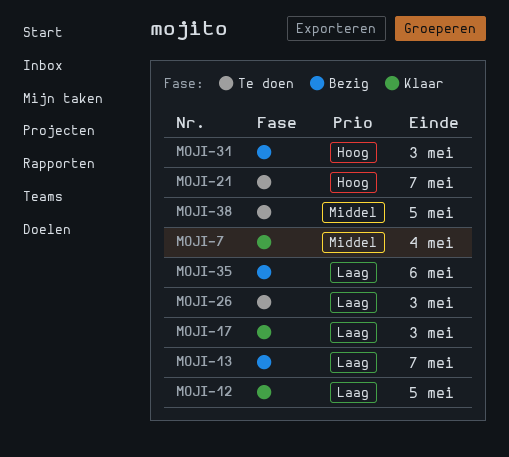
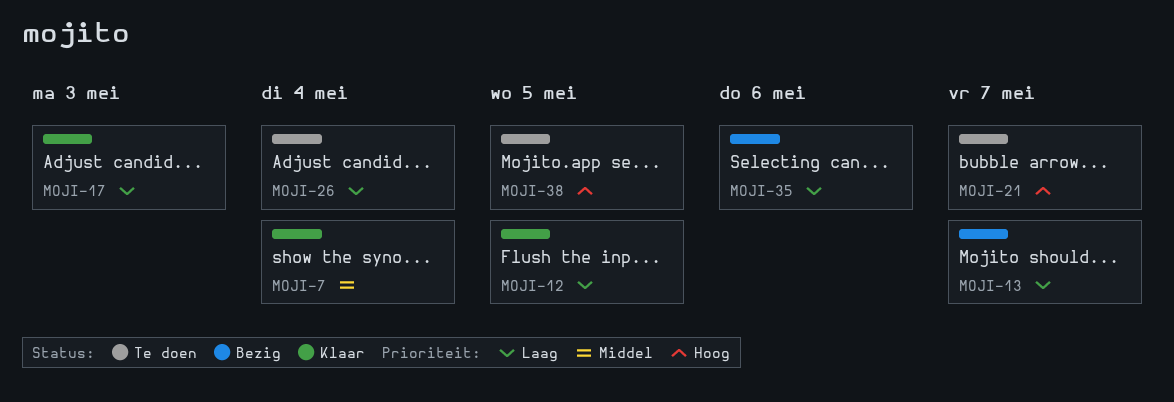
MOJI-26, due: May 3 -> May 4
MOJI-31: present -> none
MOJI-38, priority: Middel -> Hoog

